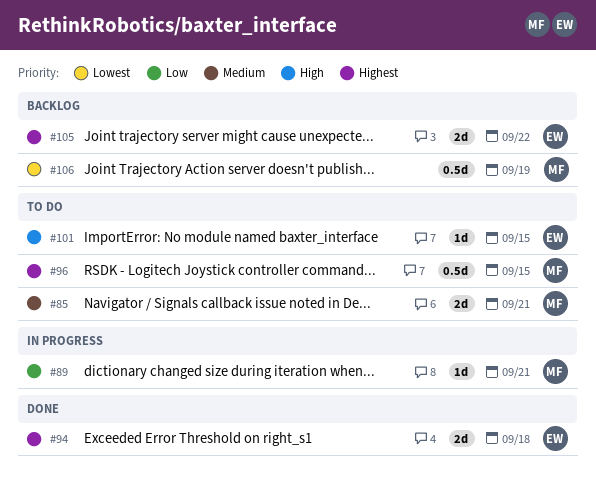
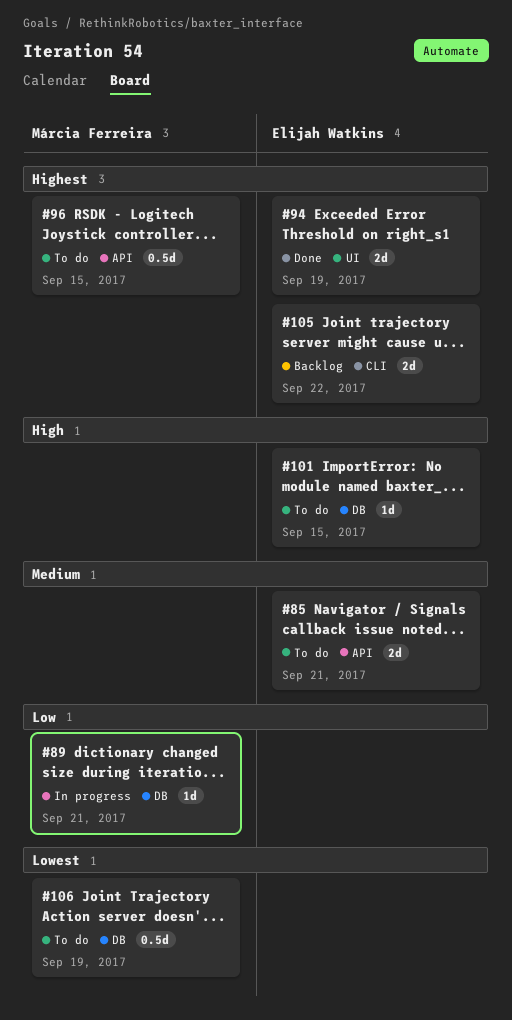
#85, owner: Márcia Ferreira -> Elijah Watkins
#94, due: Sep 18 -> Sep 19
#106, status: Backlog -> To do

